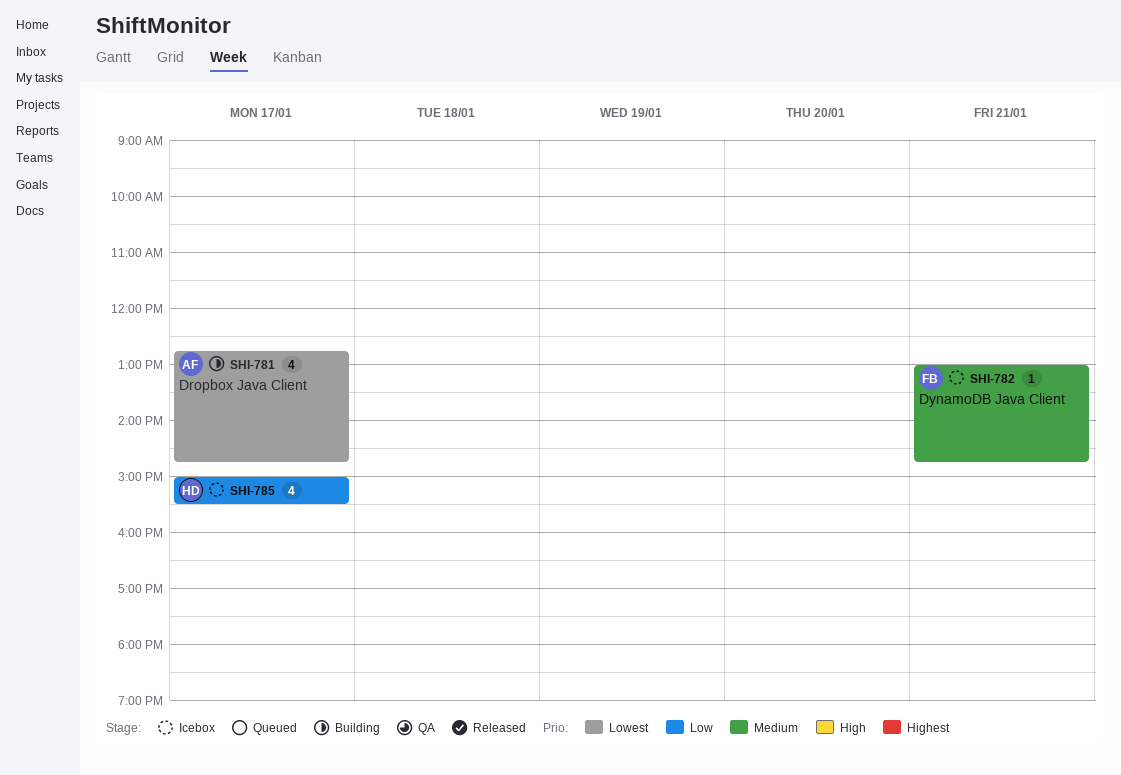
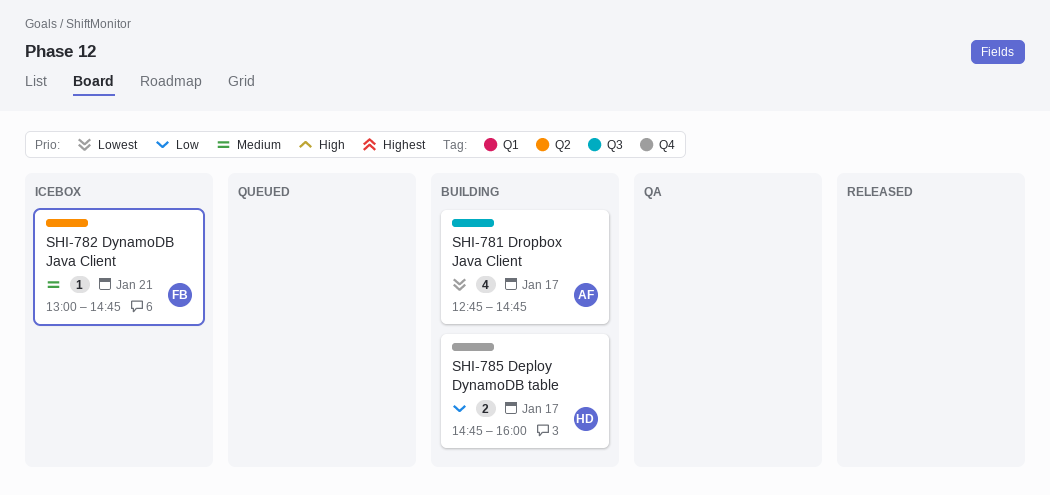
SHI-785, status: Icebox -> Building
SHI-785, estimate: 4 -> 2
SHI-785, begins: 15:00 -> 14:45
SHI-785, ends: 15:30 -> 16:00

